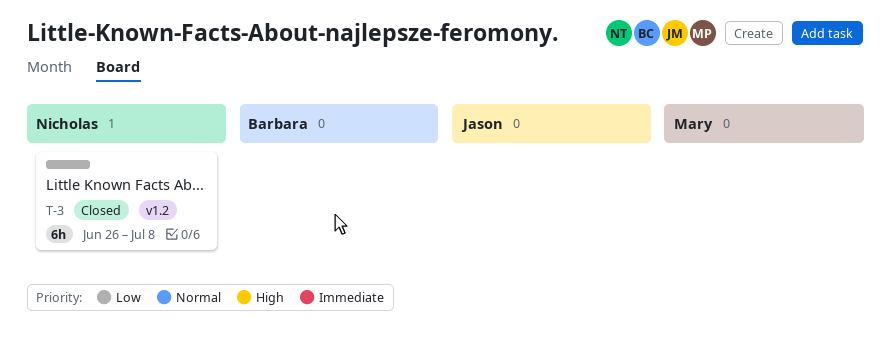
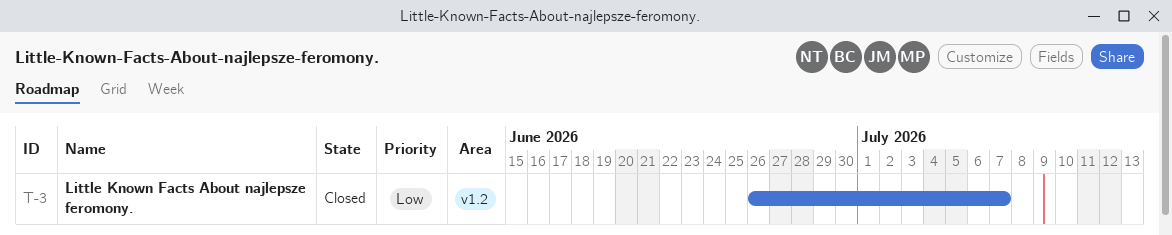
T-3, due: Jul 8 -> Jul 7

